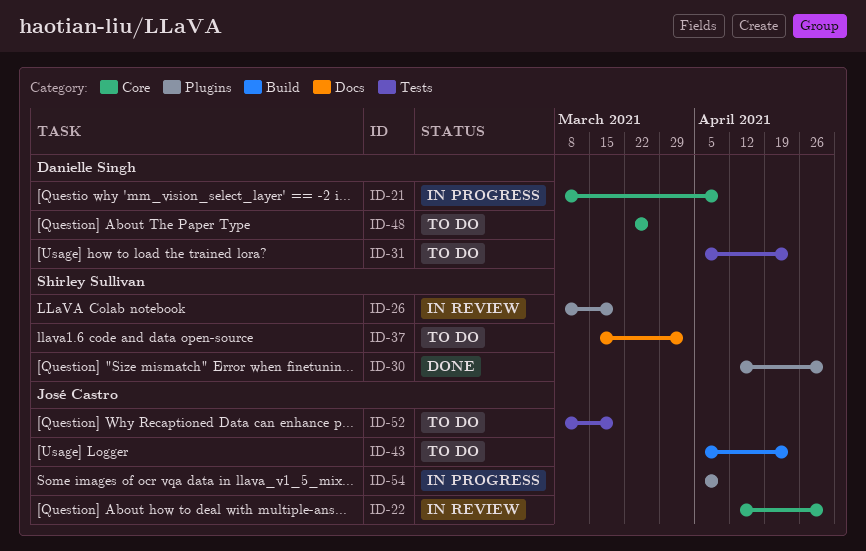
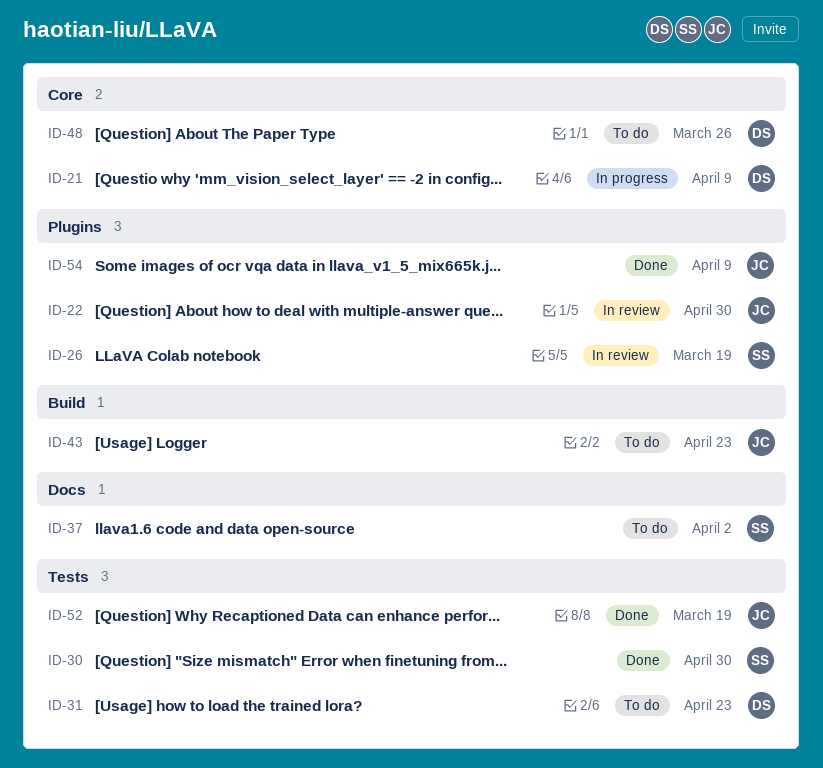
ID-22, label: Core -> Plugins
ID-30, label: Plugins -> Tests
ID-52, status: To do -> Done
ID-54, status: In progress -> Done

